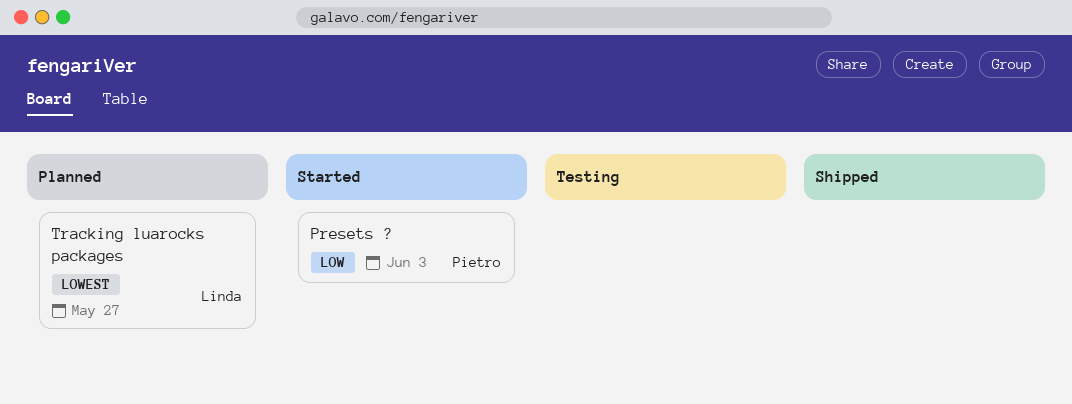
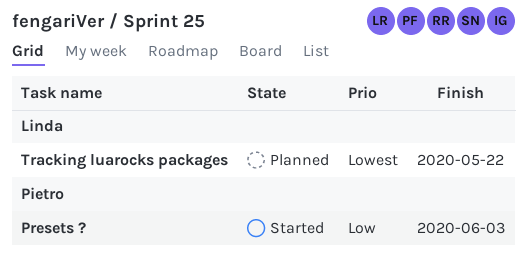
Tracking luarocks packages, due: May 27 -> May 22

